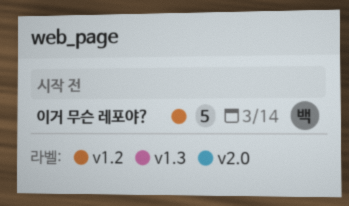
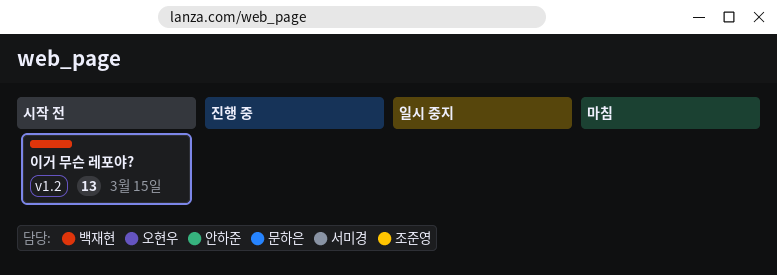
이거 무슨 레포야?, estimate: 5 -> 13
이거 무슨 레포야?, due: Mar 14 -> Mar 15

